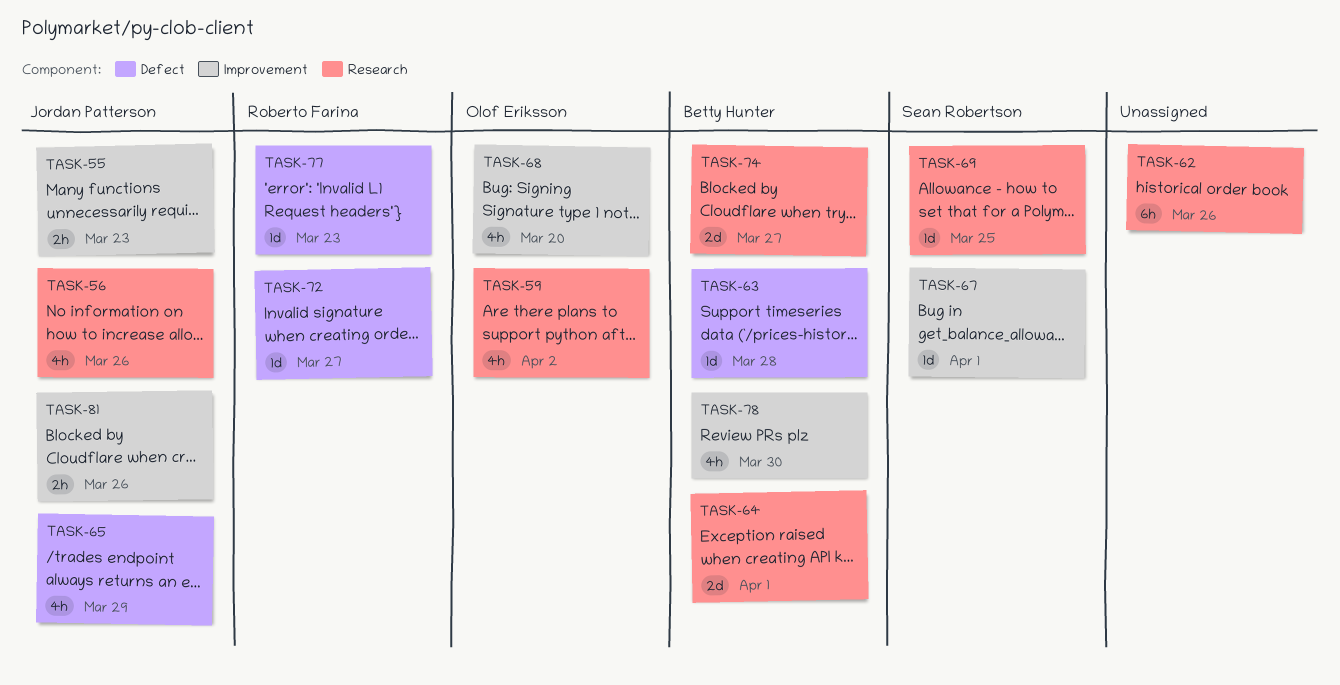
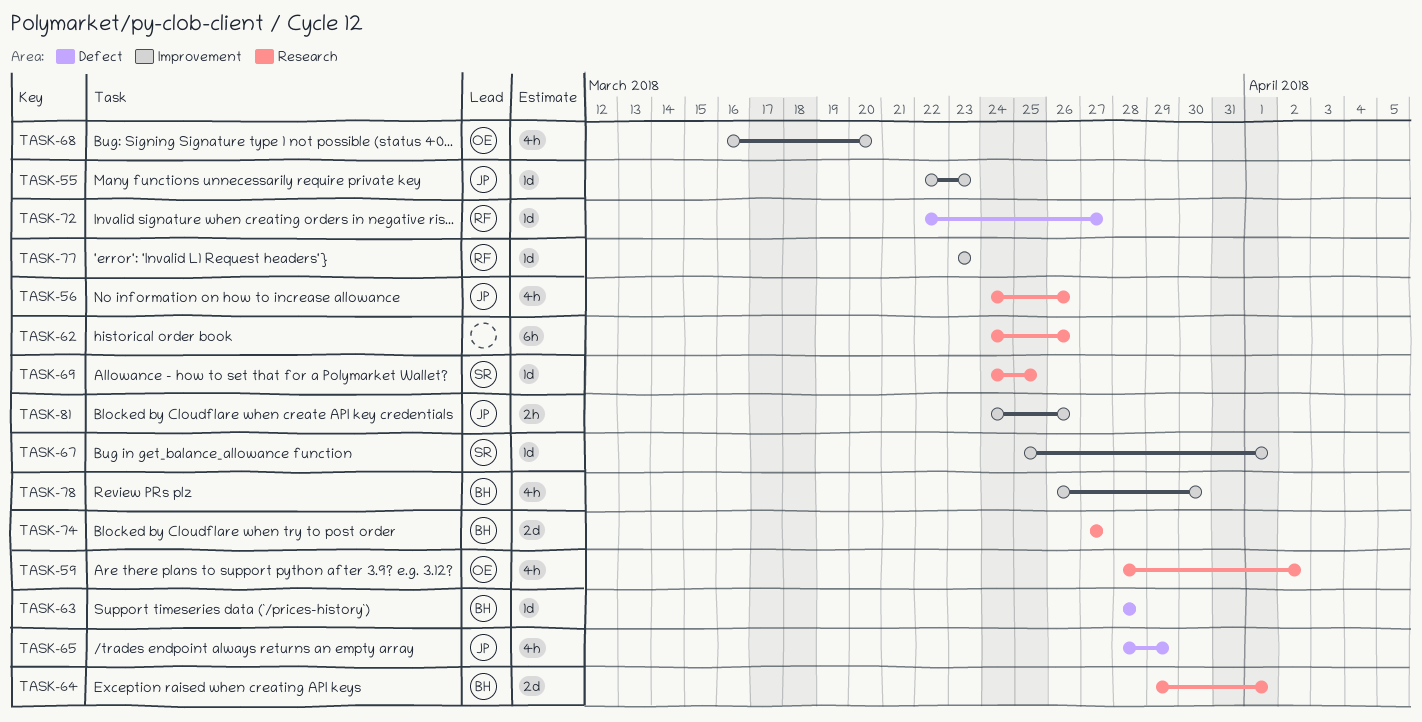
TASK-55, estimate: 2h -> 1d
TASK-77, label: Defect -> Improvement

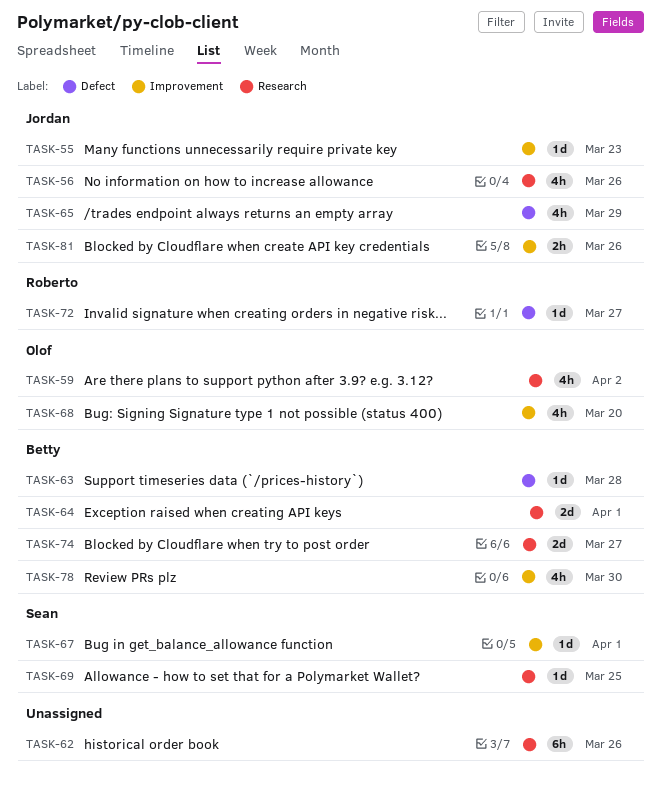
TASK-77: present -> none

